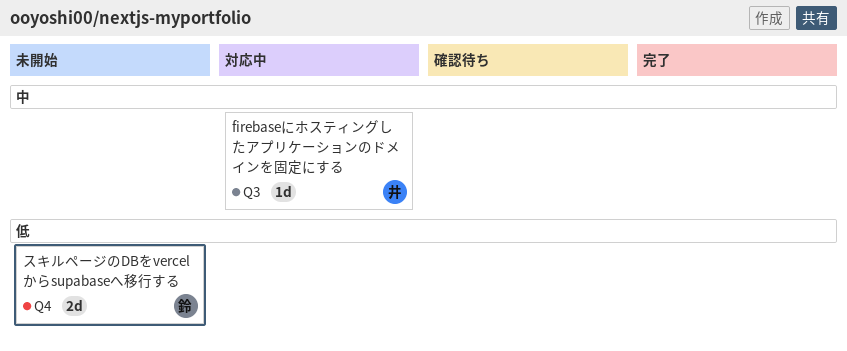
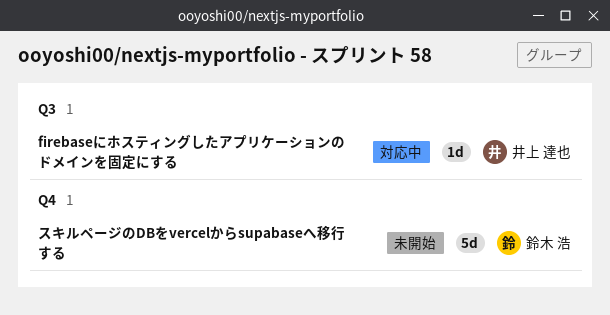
スキルページのDBをvercelからsupabaseへ移行する, estimate: 2d -> 5d

